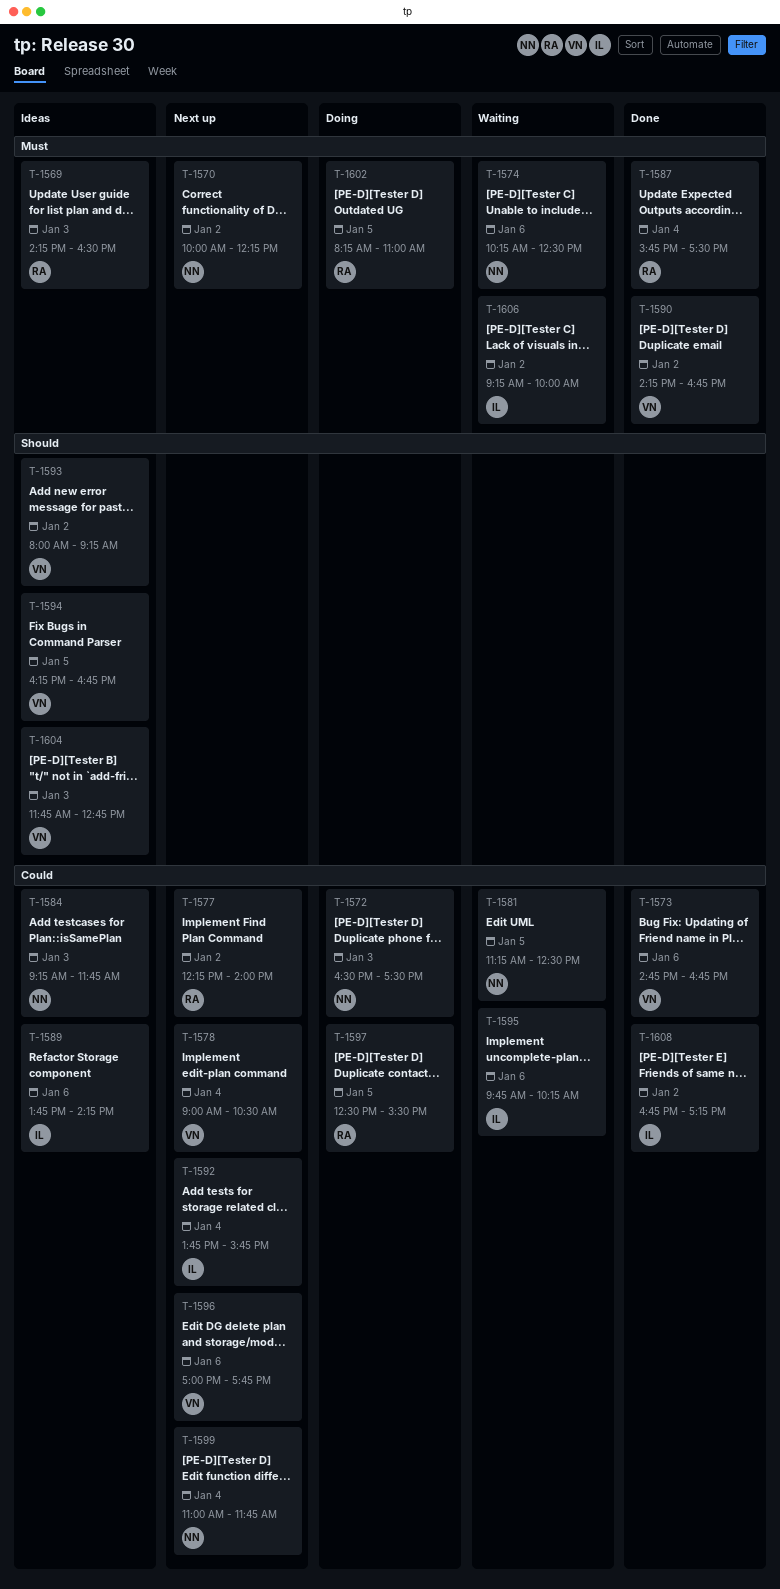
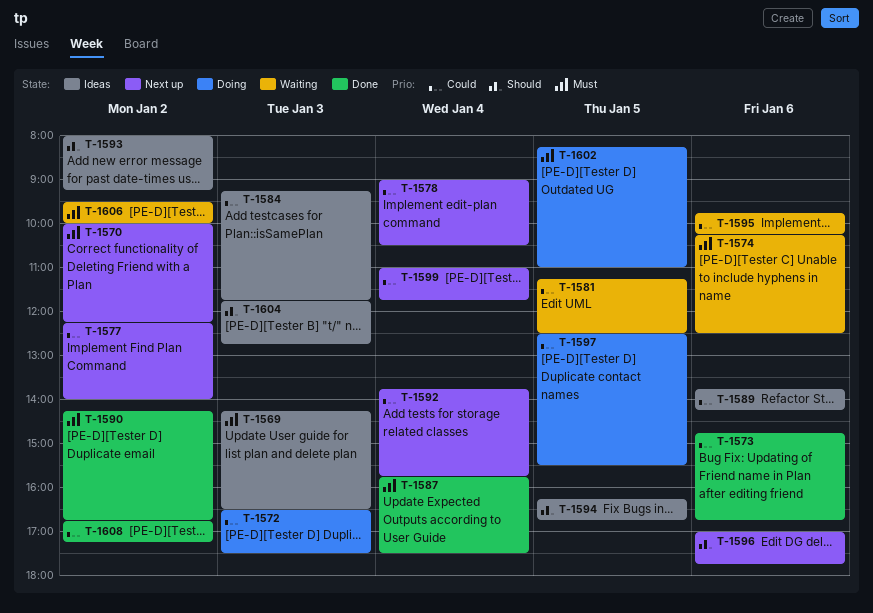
T-1596, priority: Could -> Should
T-1606, begins: 09:15 -> 09:30

